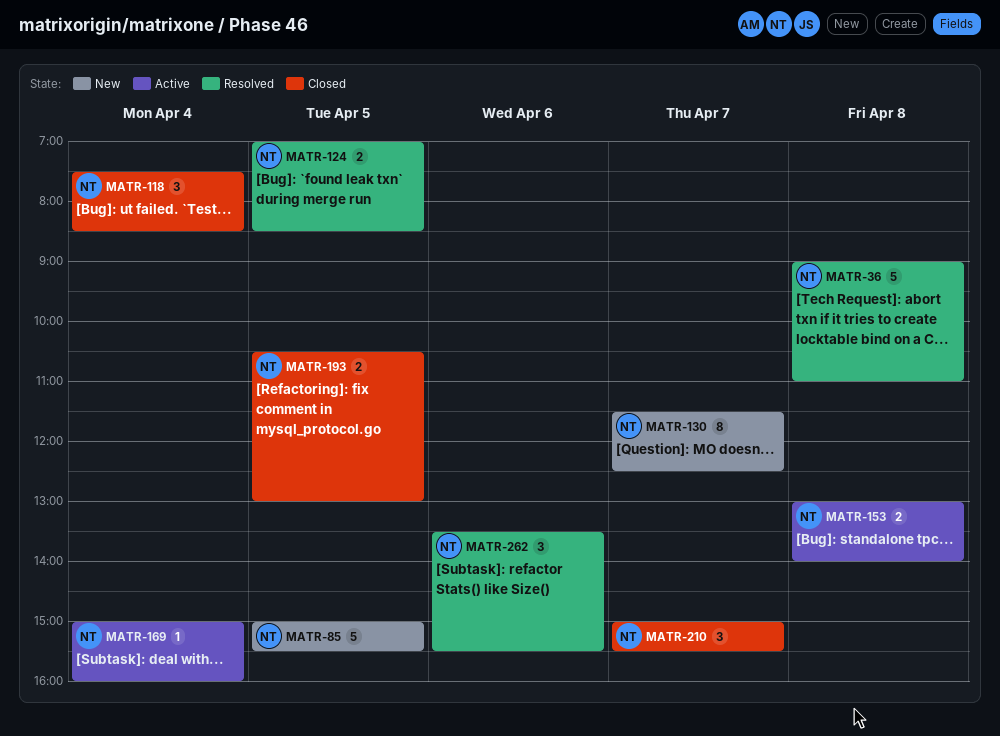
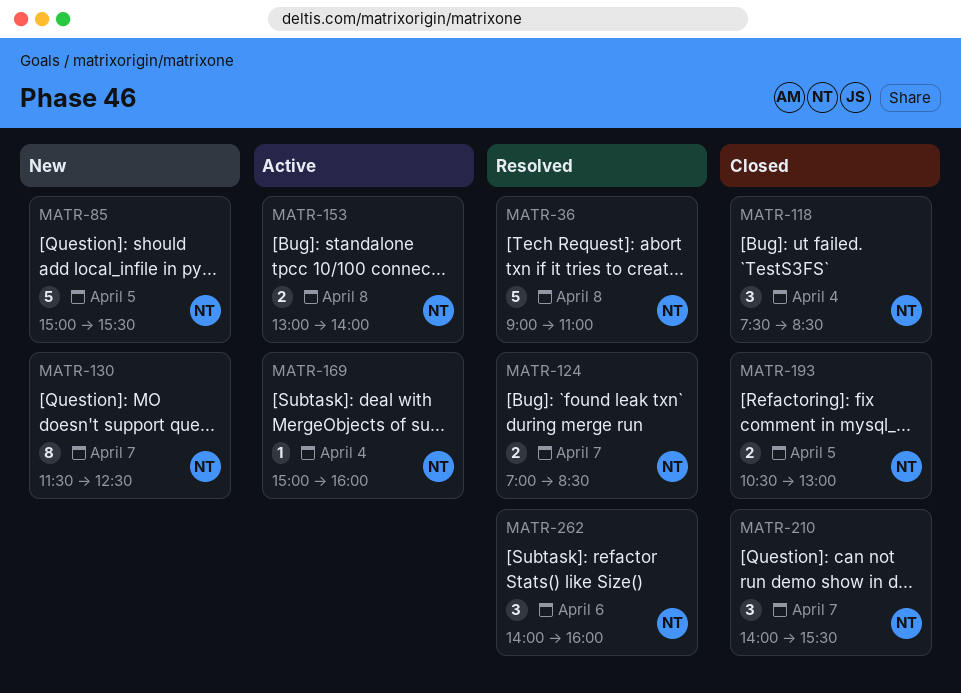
MATR-124, day: Apr 5 -> Apr 7
MATR-210, begins: 15:00 -> 14:00
MATR-262, begins: 13:30 -> 14:00
MATR-262, ends: 15:30 -> 16:00

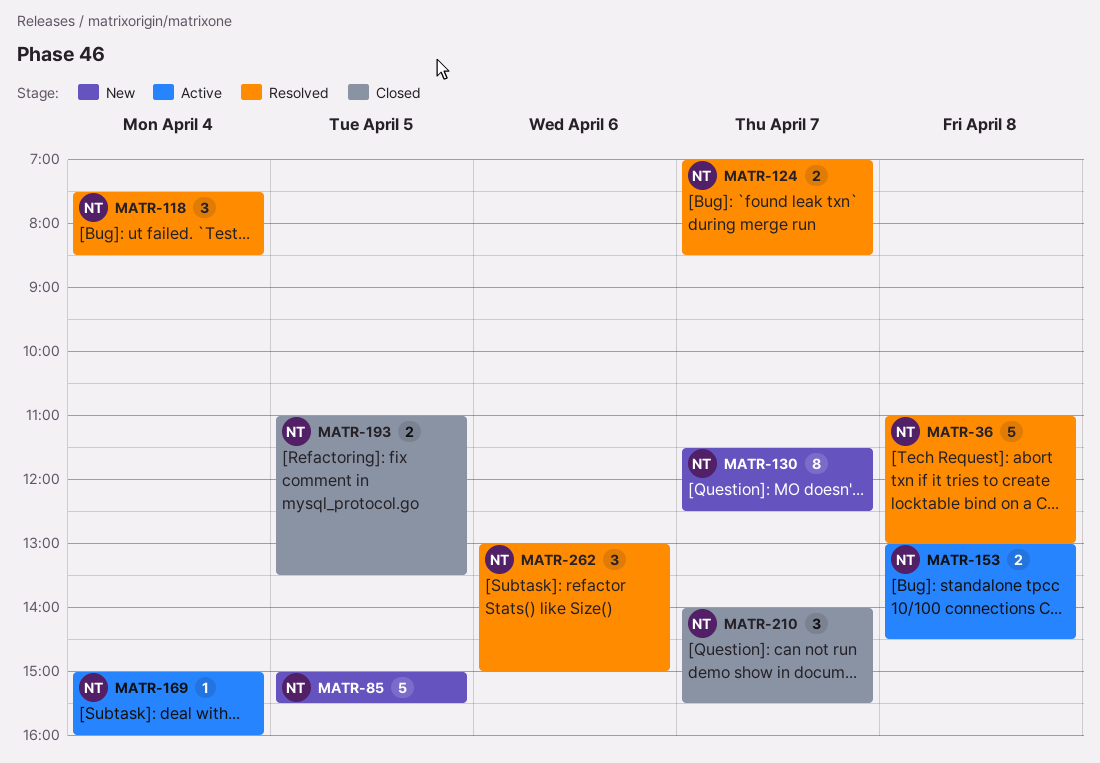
MATR-36, begins: 09:00 -> 11:00
MATR-36, ends: 11:00 -> 13:00
MATR-118, status: Closed -> Resolved
MATR-153, ends: 14:00 -> 14:30
MATR-193, begins: 10:30 -> 11:00
MATR-193, ends: 13:00 -> 13:30
MATR-262, begins: 14:00 -> 13:00
MATR-262, ends: 16:00 -> 15:00

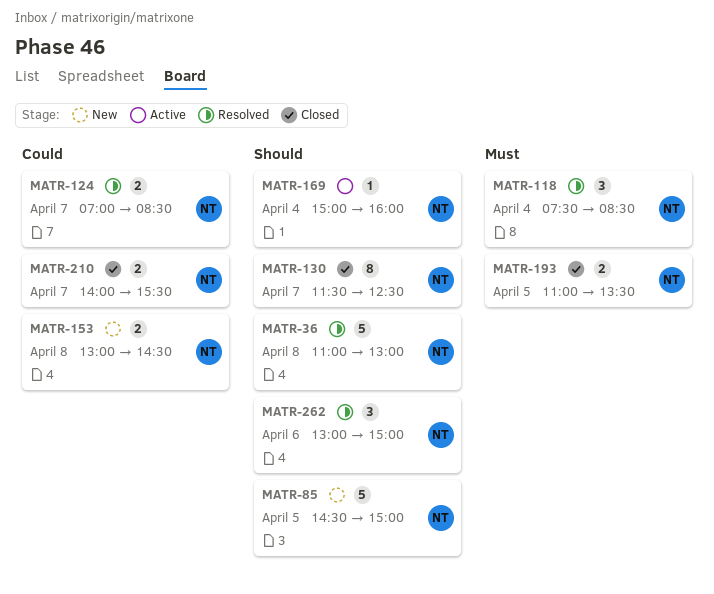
MATR-85, begins: 15:00 -> 14:30
MATR-85, ends: 15:30 -> 15:00
MATR-130, status: New -> Closed
MATR-153, status: Active -> New
MATR-210, estimate: 3 -> 2

